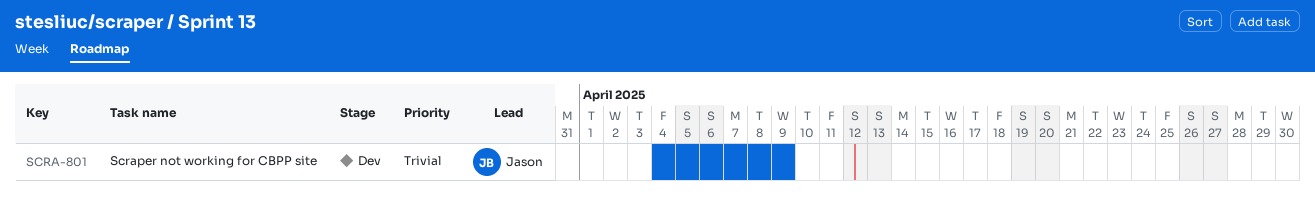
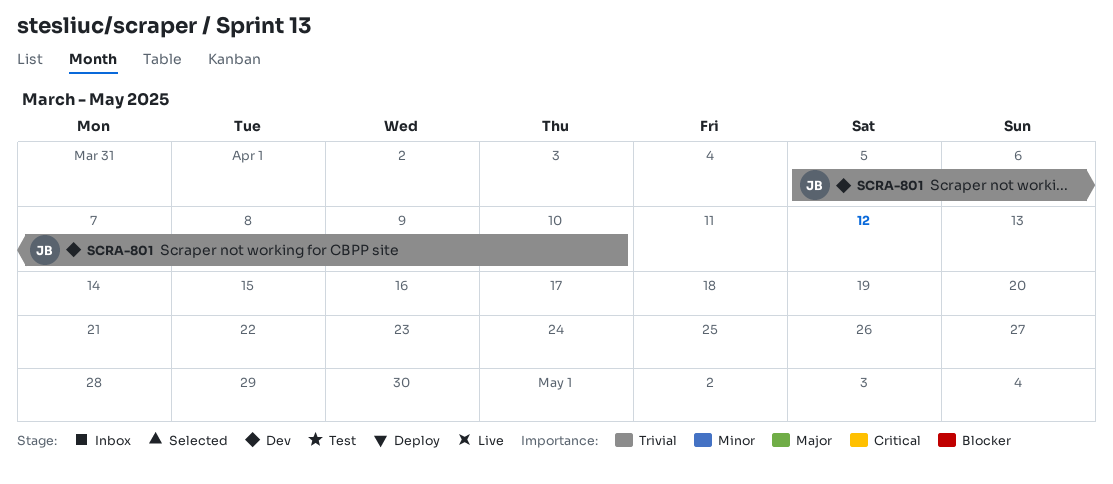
SCRA-801, start: Apr 4 -> Apr 5
SCRA-801, due: Apr 9 -> Apr 10

